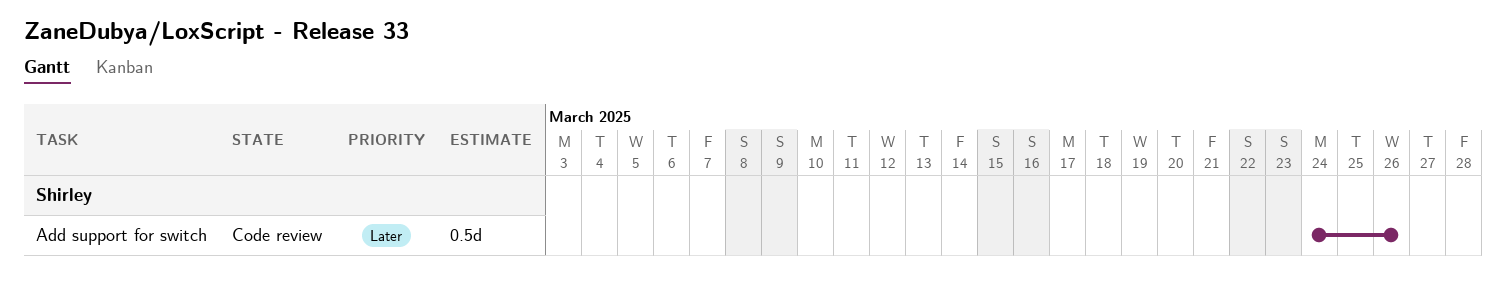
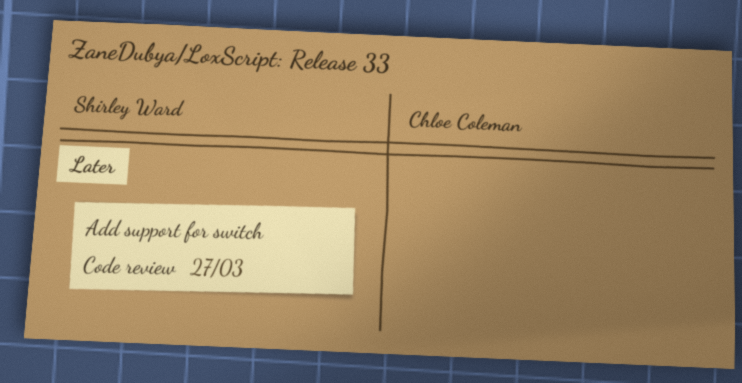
Add support for switch, due: Mar 26 -> Mar 27

